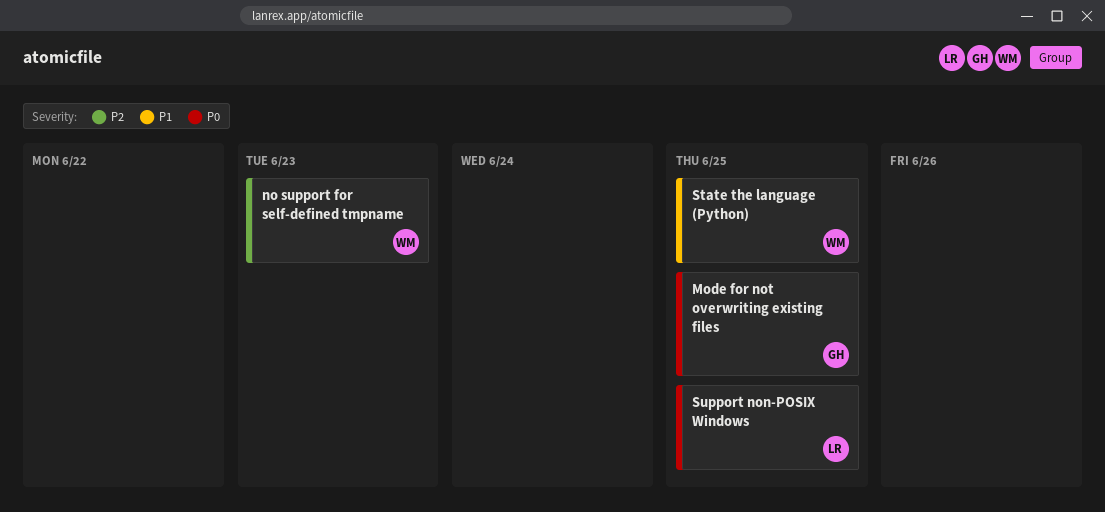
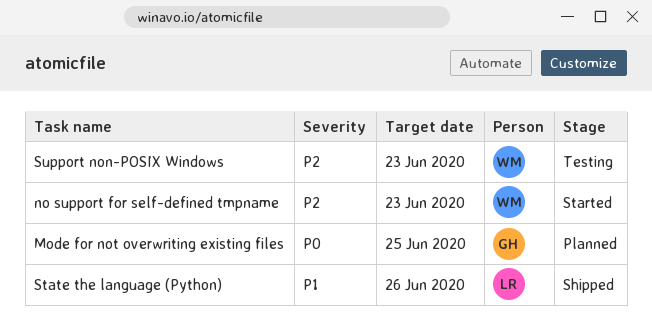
State the language (Python), owner: WM -> LR
State the language (Python), due: Jun 25 -> Jun 26
Support non-POSIX Windows, owner: LR -> WM
Support non-POSIX Windows, priority: P0 -> P2
Support non-POSIX Windows, due: Jun 25 -> Jun 23

